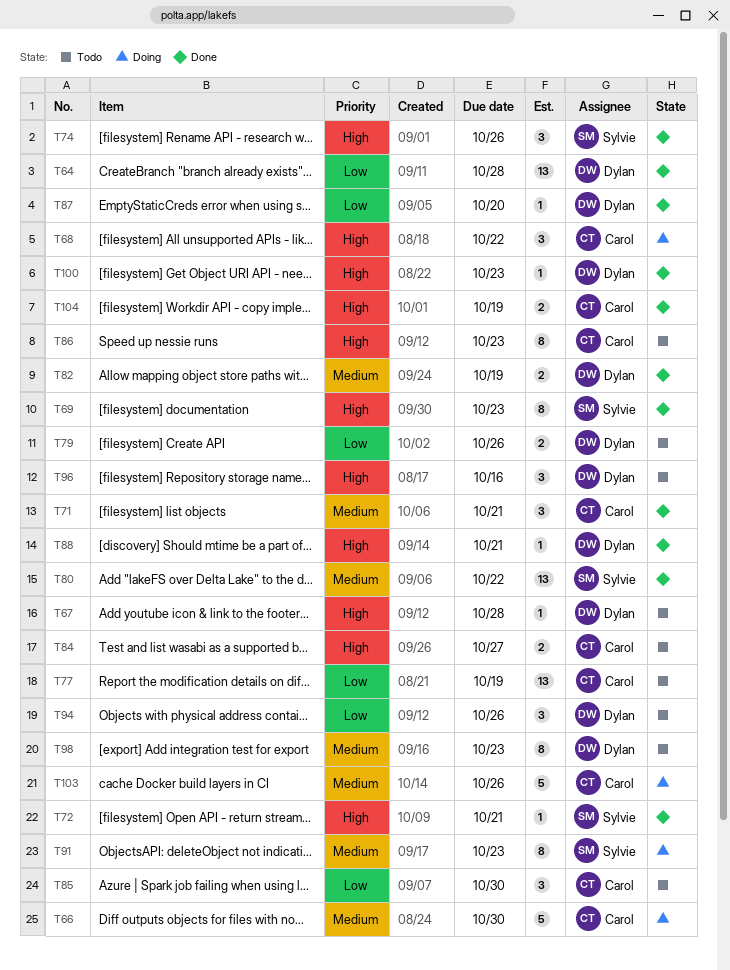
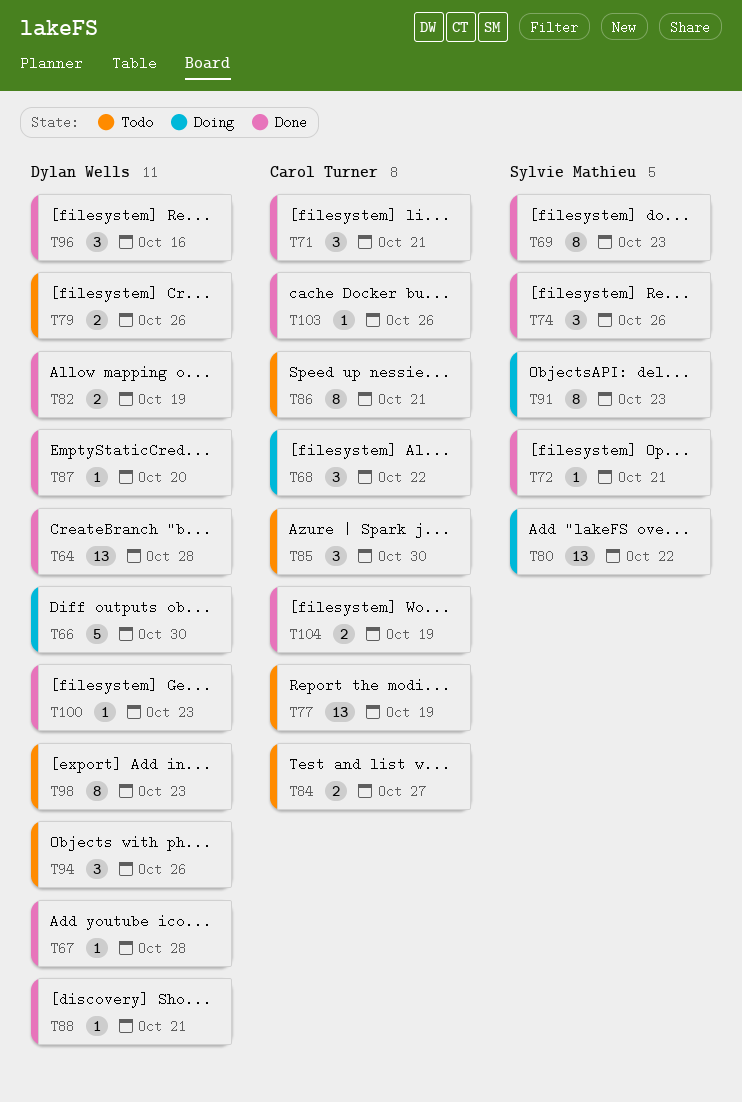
T66, owner: Carol Turner -> Dylan Wells
T67, status: Todo -> Done
T80, status: Done -> Doing
T86, due: Oct 23 -> Oct 21
T96, status: Todo -> Done
T103, status: Doing -> Done
T103, estimate: 5 -> 1

